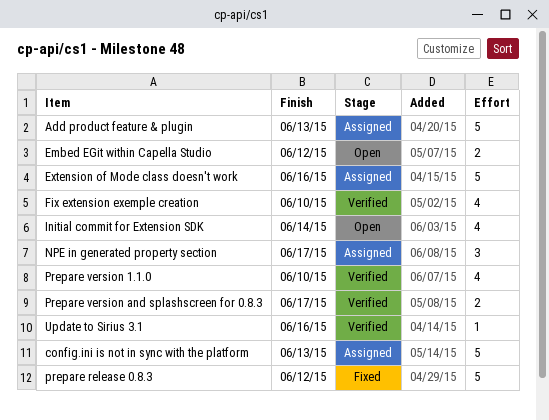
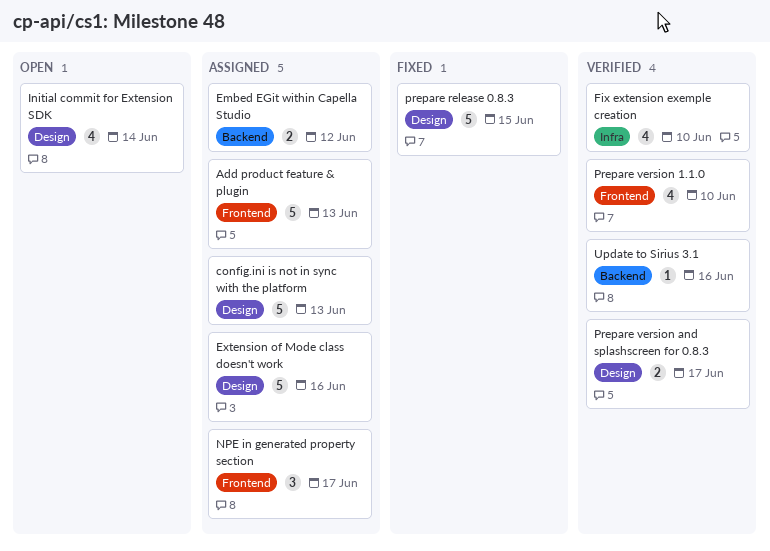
Embed EGit within Capella Studio, status: Open -> Assigned
prepare release 0.8.3, due: Jun 12 -> Jun 15

